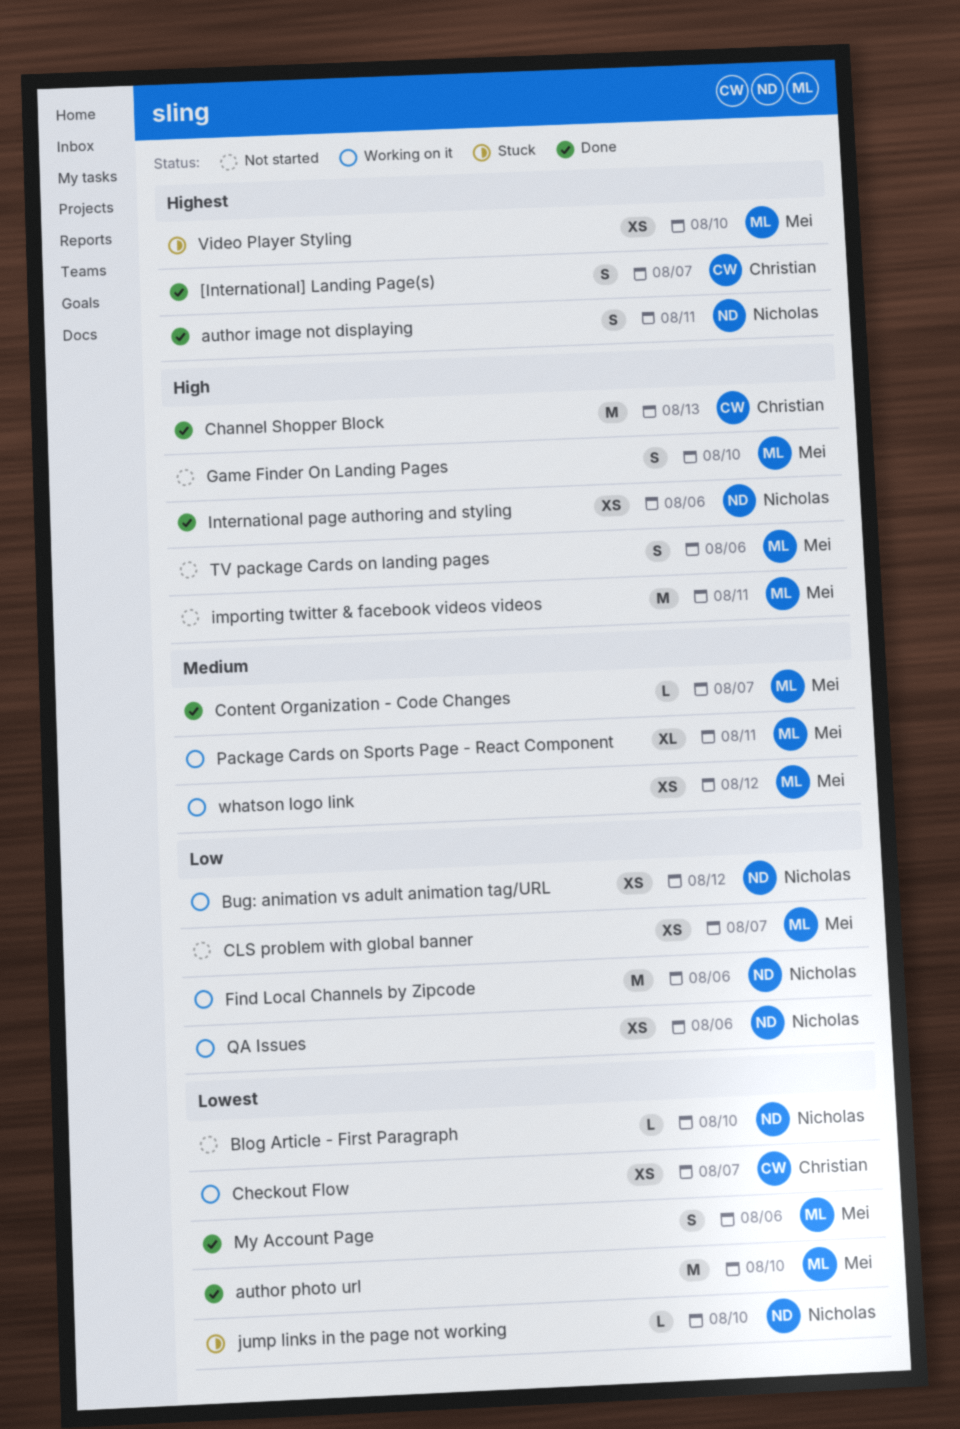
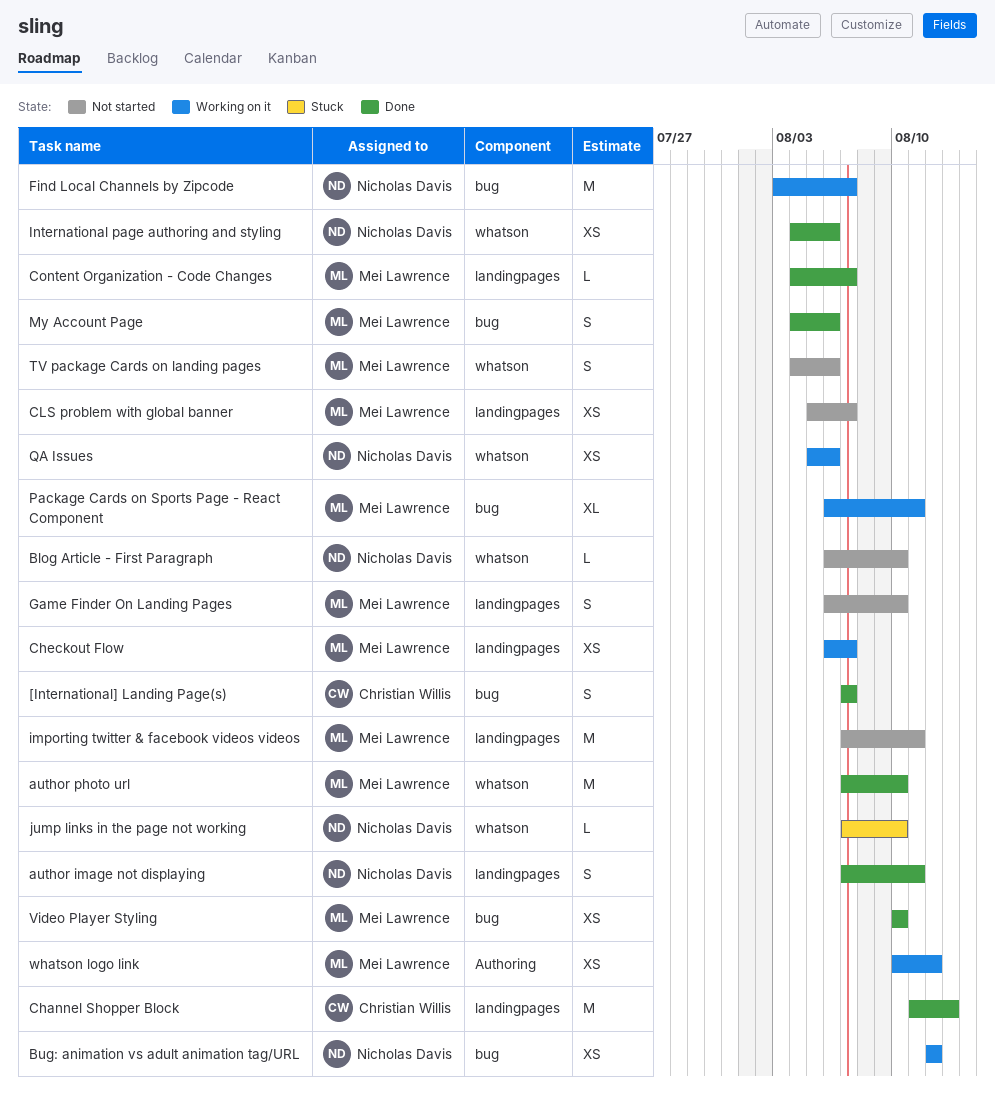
Checkout Flow, owner: Christian Willis -> Mei Lawrence
Find Local Channels by Zipcode, due: Aug 6 -> Aug 7
Video Player Styling, status: Stuck -> Done

